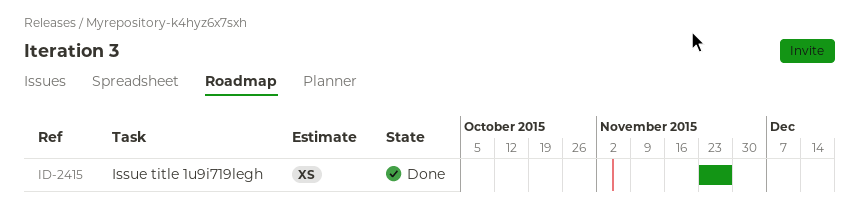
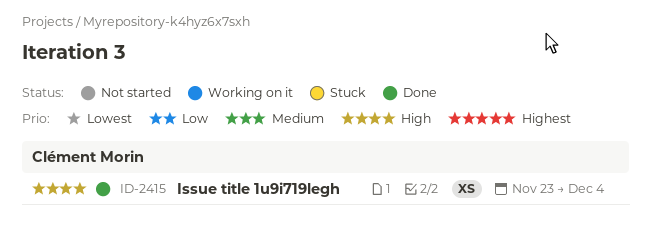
ID-2415, due: Nov 27 -> Dec 4

